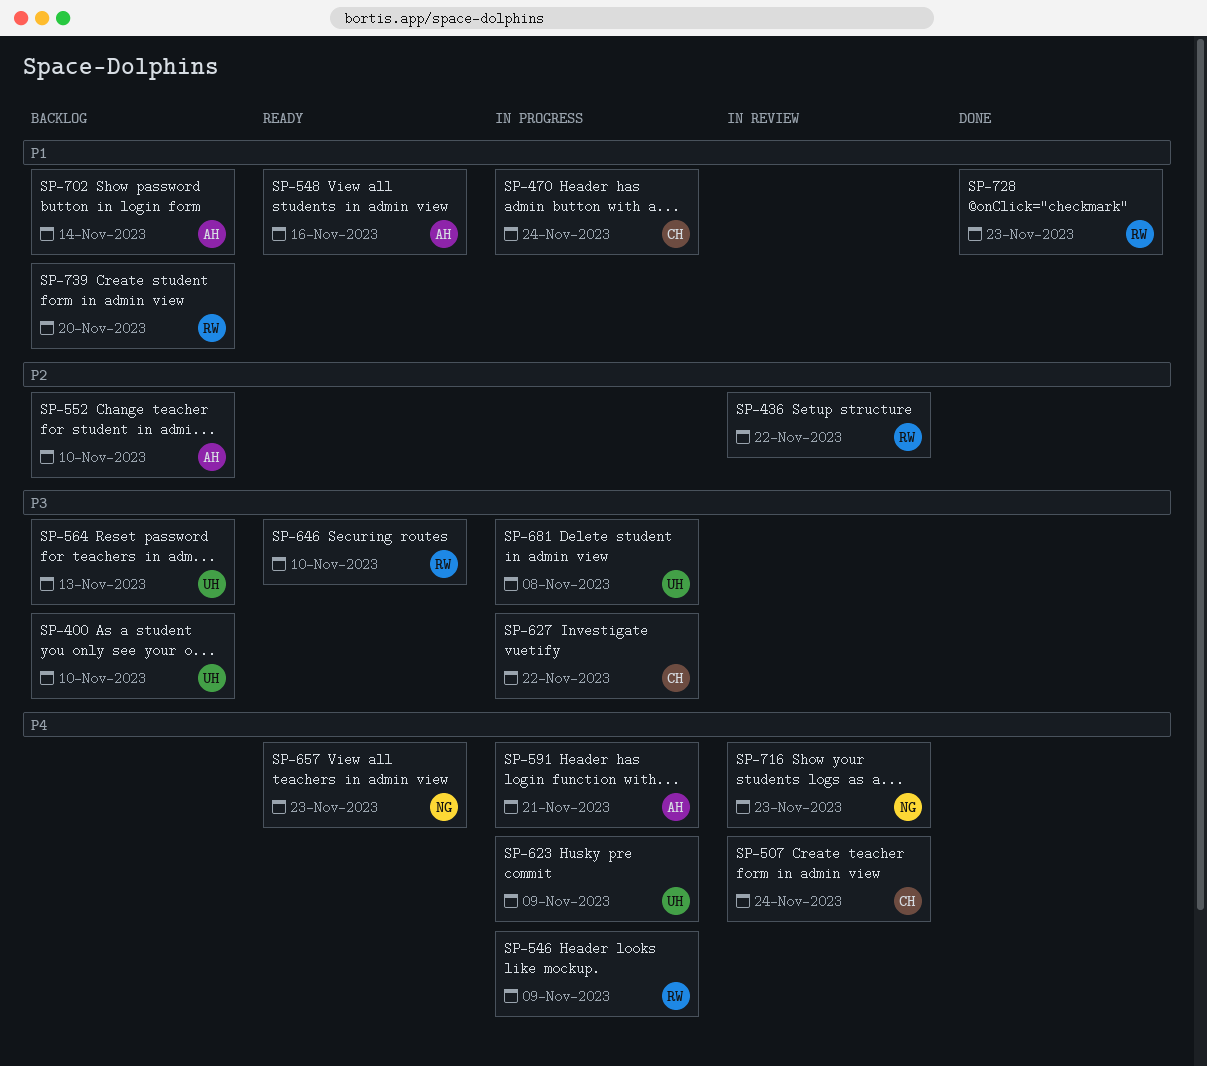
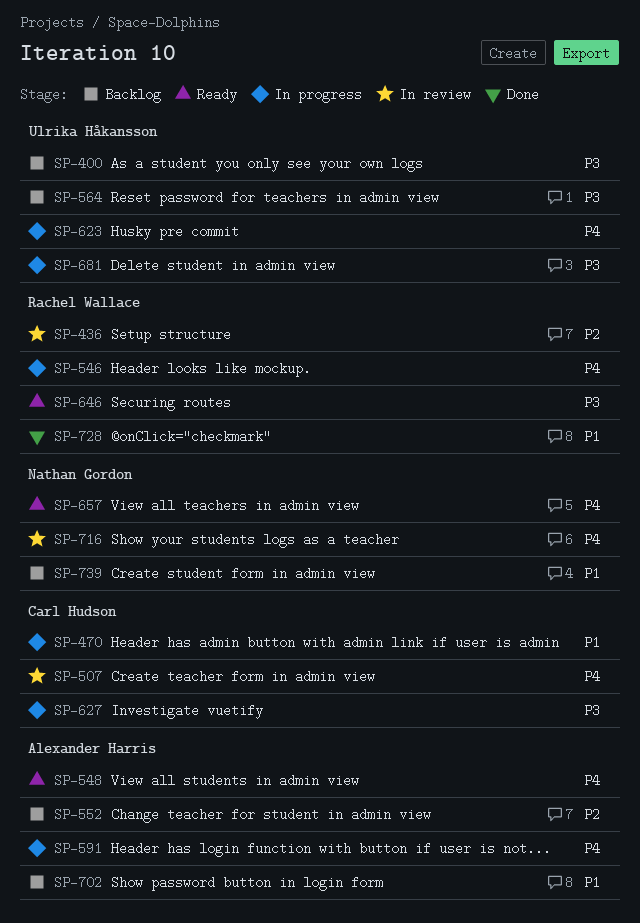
SP-548, priority: P1 -> P4
SP-739, owner: Rachel Wallace -> Nathan Gordon

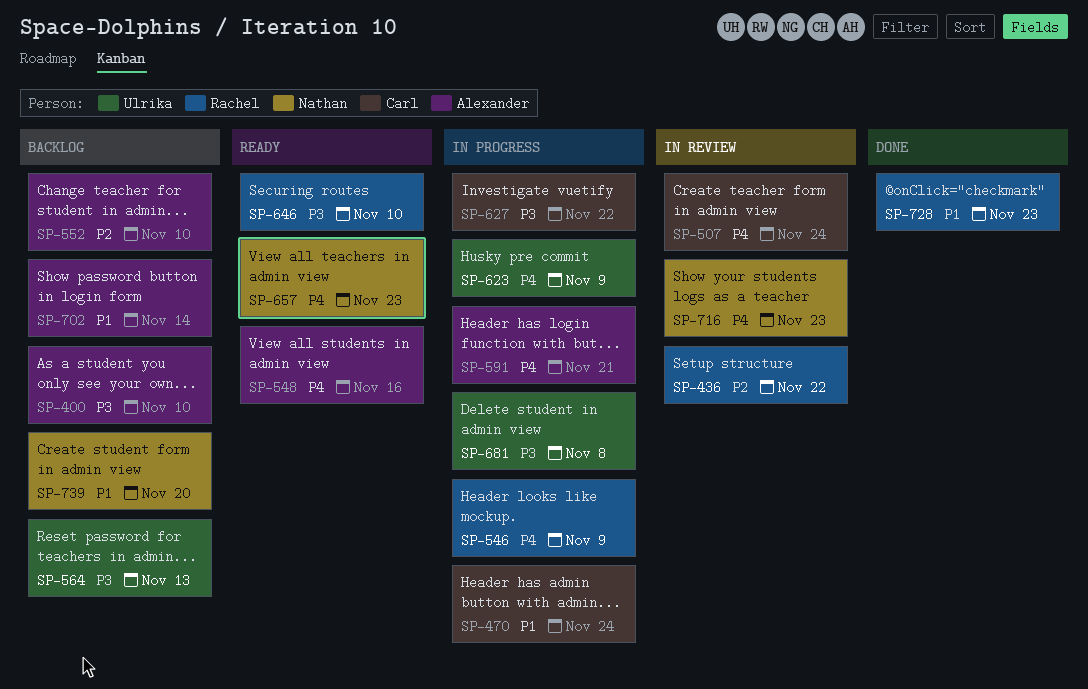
SP-400, owner: Ulrika Håkansson -> Alexander Harris

